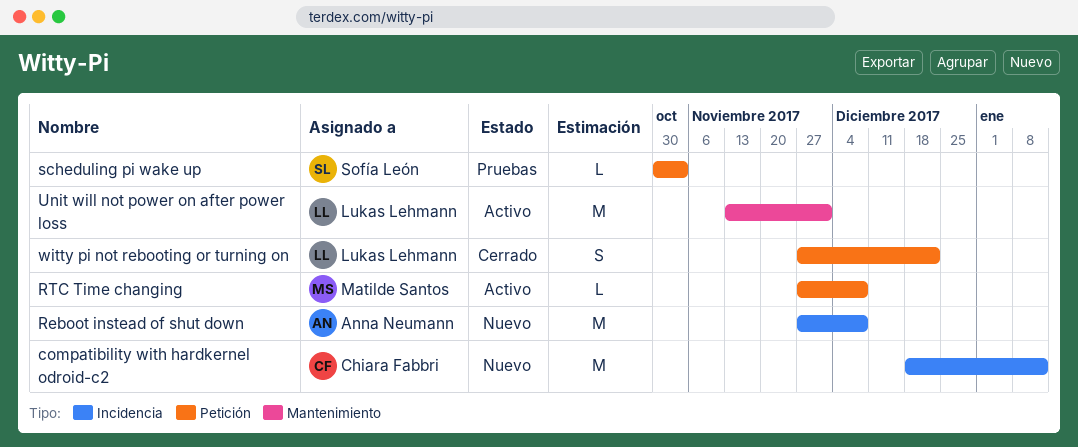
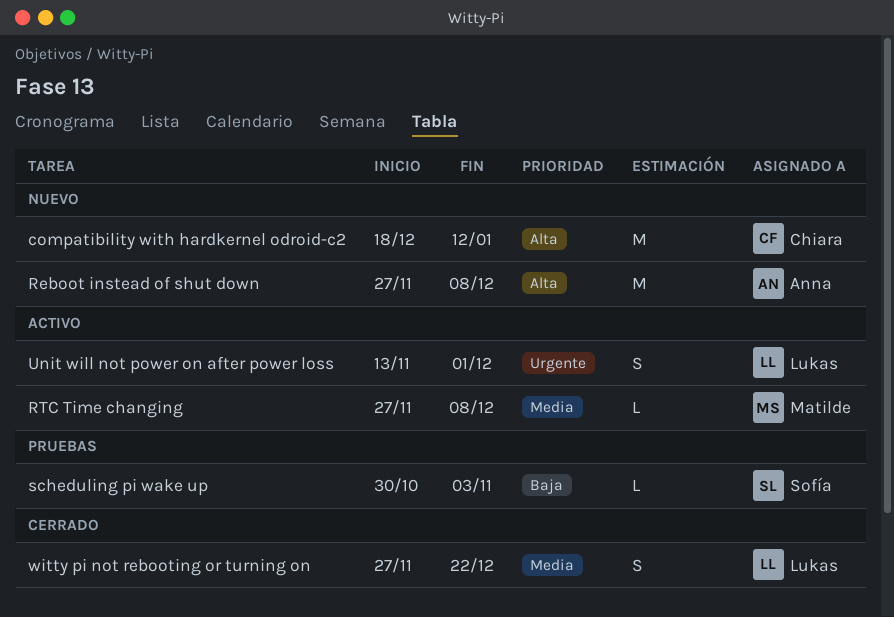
Unit will not power on after power loss, estimate: M -> S

